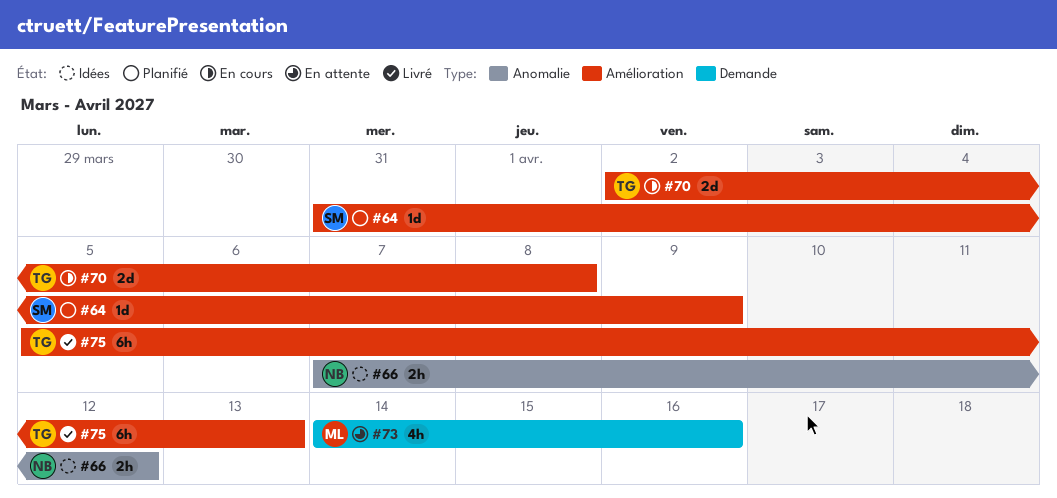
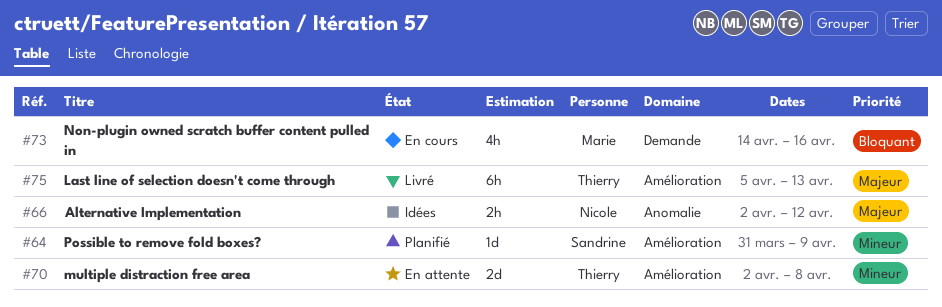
#66, start: Apr 7 -> Apr 2
#70, status: En cours -> En attente
#73, status: En attente -> En cours

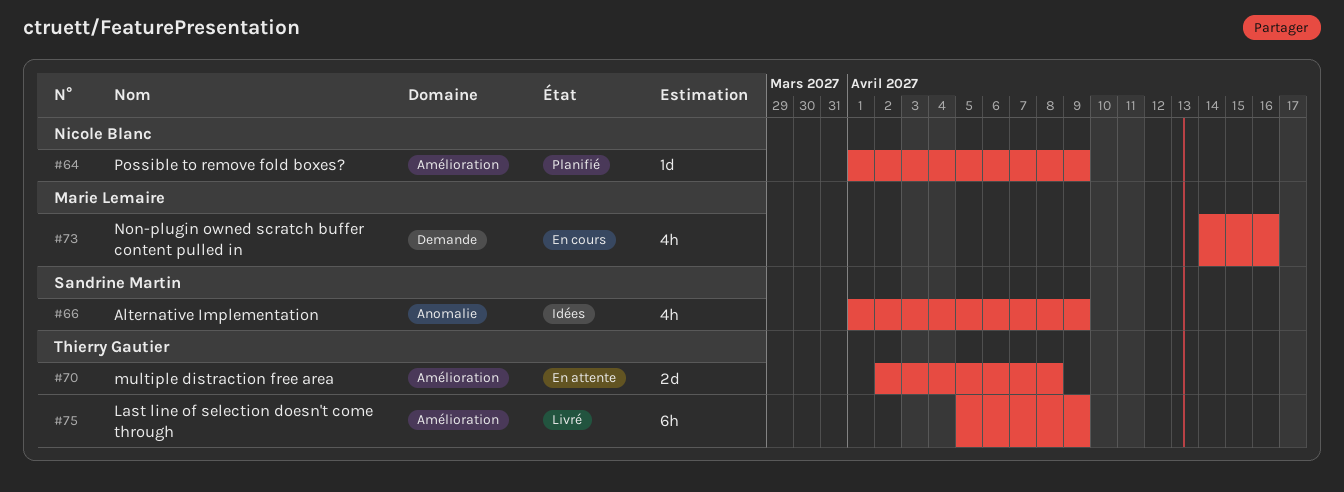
#64, owner: Sandrine Martin -> Nicole Blanc
#64, start: Mar 31 -> Apr 1
#66, owner: Nicole Blanc -> Sandrine Martin
#66, estimate: 2h -> 4h
#66, start: Apr 2 -> Apr 1
#66, due: Apr 12 -> Apr 9
#75, due: Apr 13 -> Apr 9

